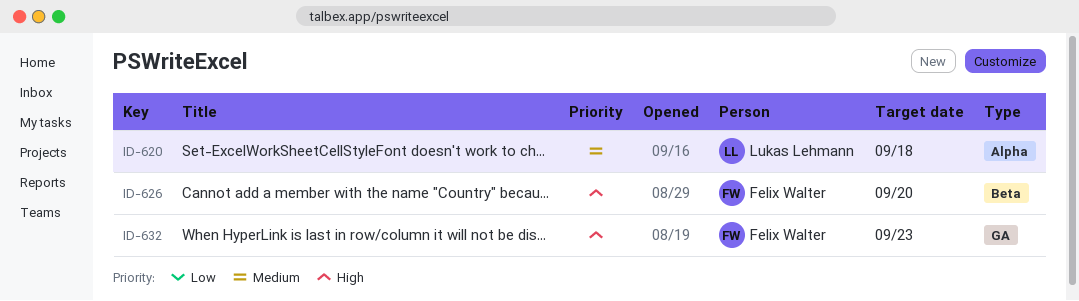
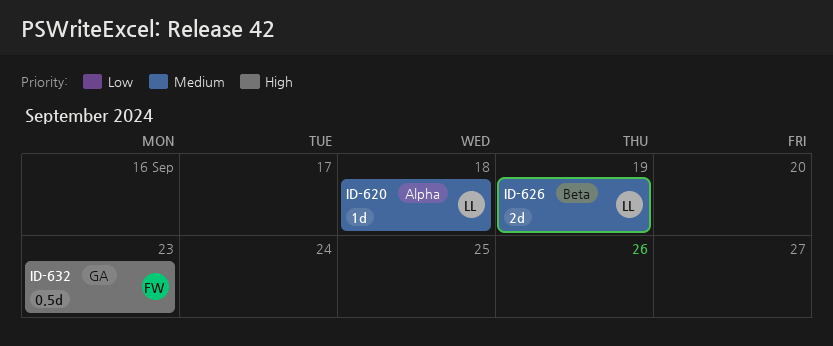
ID-626, owner: Felix Walter -> Lukas Lehmann
ID-626, priority: High -> Medium
ID-626, due: Sep 20 -> Sep 19

